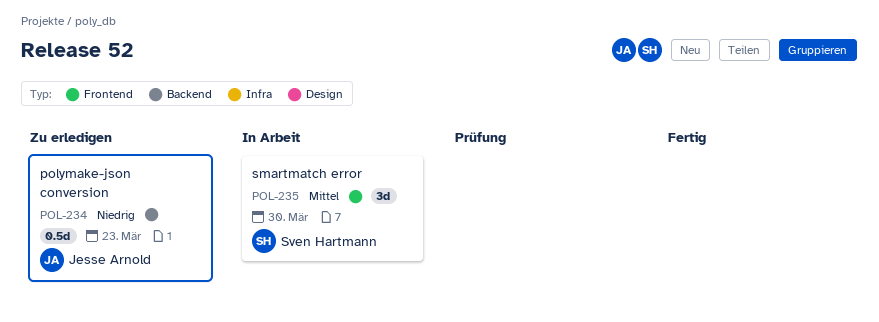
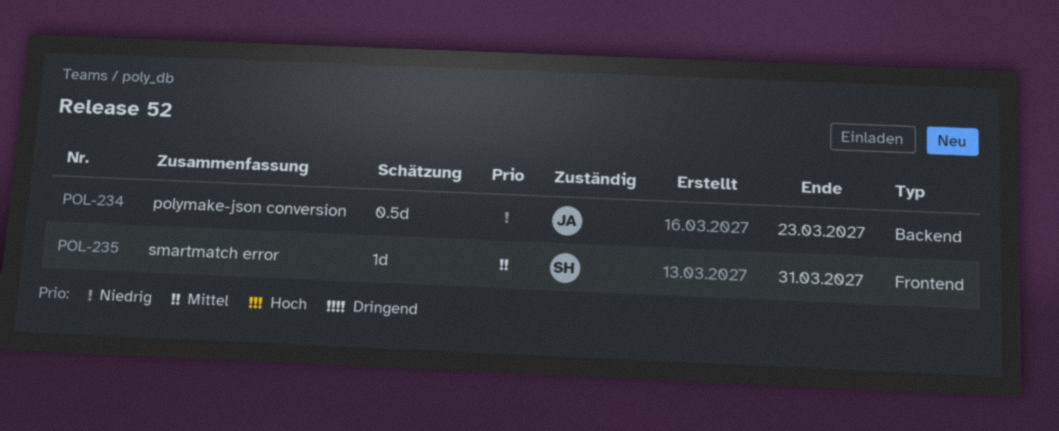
POL-235, estimate: 3d -> 1d
POL-235, due: Mar 30 -> Mar 31

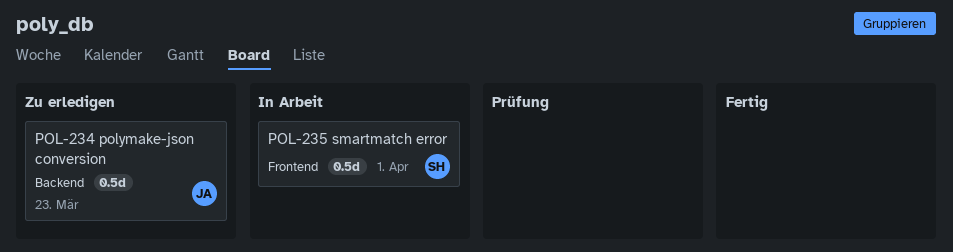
POL-235, estimate: 1d -> 0.5d
POL-235, due: Mar 31 -> Apr 1

